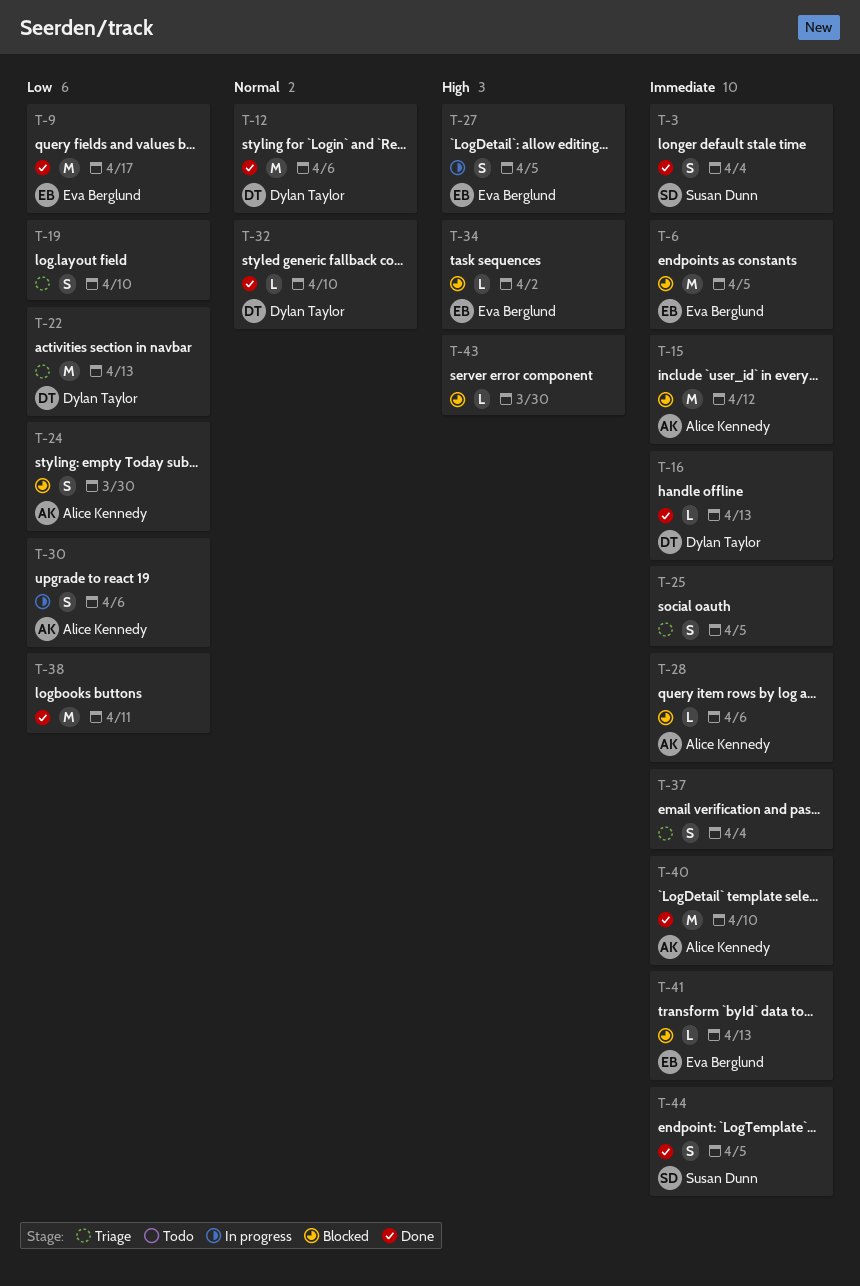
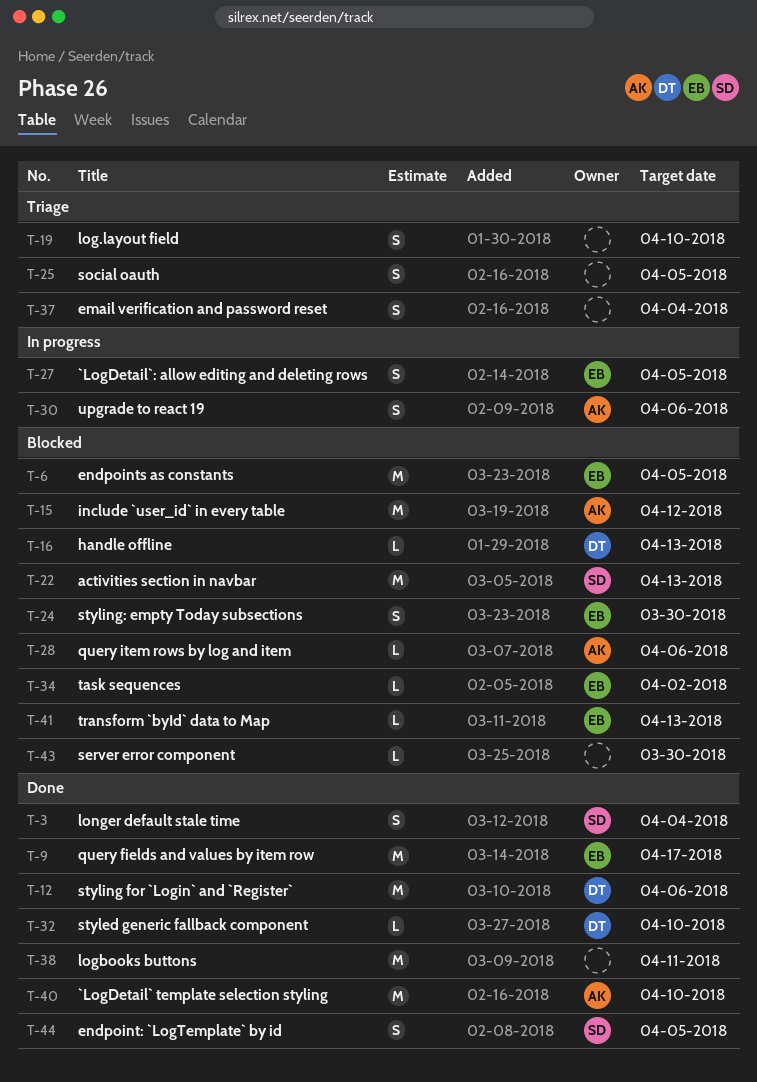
T-16, status: Done -> Blocked
T-22, status: Triage -> Blocked
T-22, owner: Dylan Taylor -> Susan Dunn
T-24, owner: Alice Kennedy -> Eva Berglund

